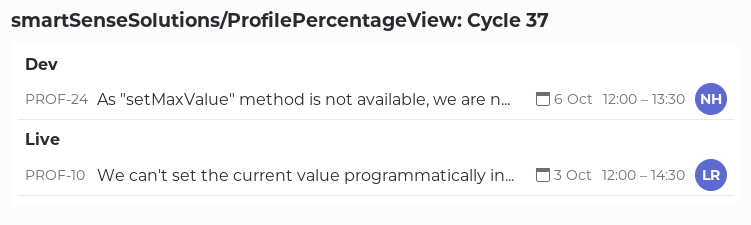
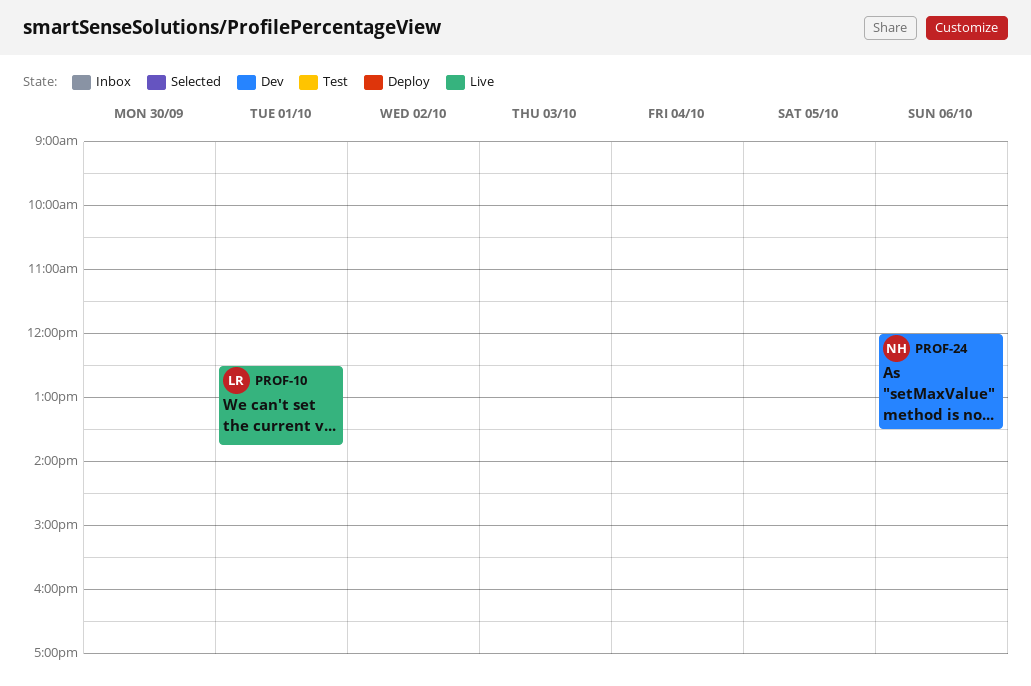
PROF-10, day: Oct 3 -> Oct 1
PROF-10, begins: 12:00 -> 12:30
PROF-10, ends: 14:30 -> 13:45

